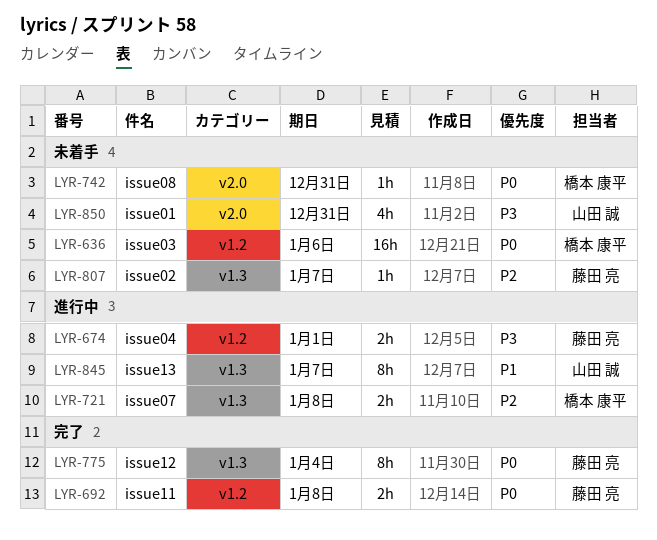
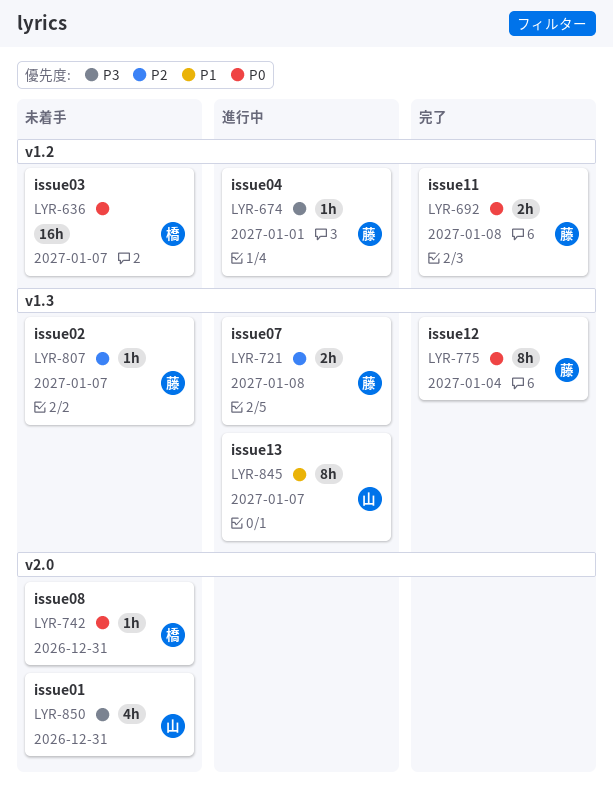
LYR-636, due: Jan 6 -> Jan 7
LYR-674, estimate: 2h -> 1h
LYR-721, owner: 橋本 康平 -> 藤田 亮

